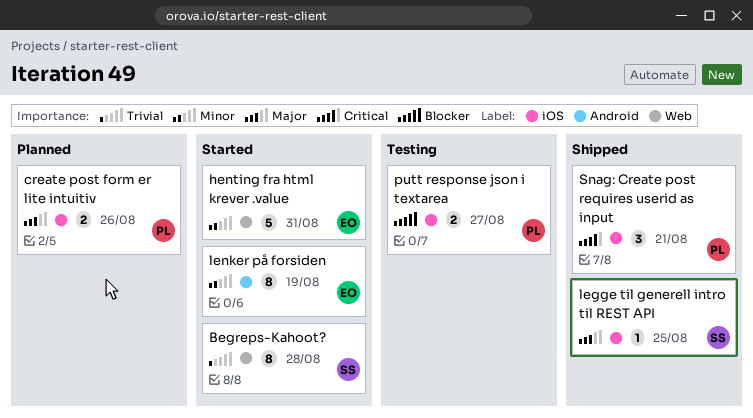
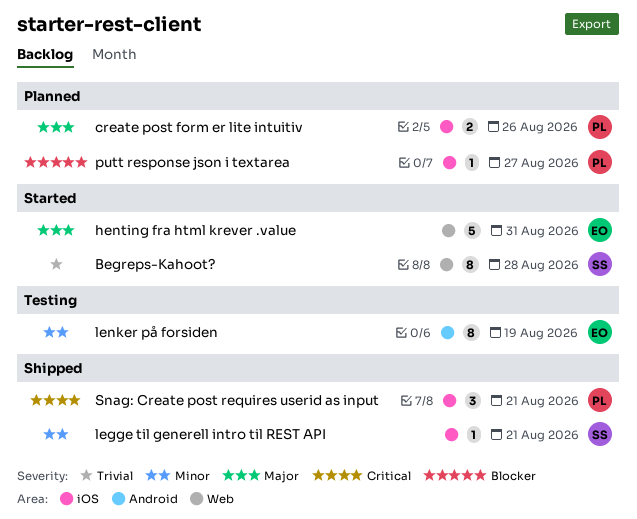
henting fra html krever .value, priority: Minor -> Major
legge til generell intro til REST API, priority: Major -> Minor
legge til generell intro til REST API, due: Aug 25 -> Aug 21
lenker på forsiden, status: Started -> Testing
putt response json i textarea, status: Testing -> Planned
putt response json i textarea, estimate: 2 -> 1

